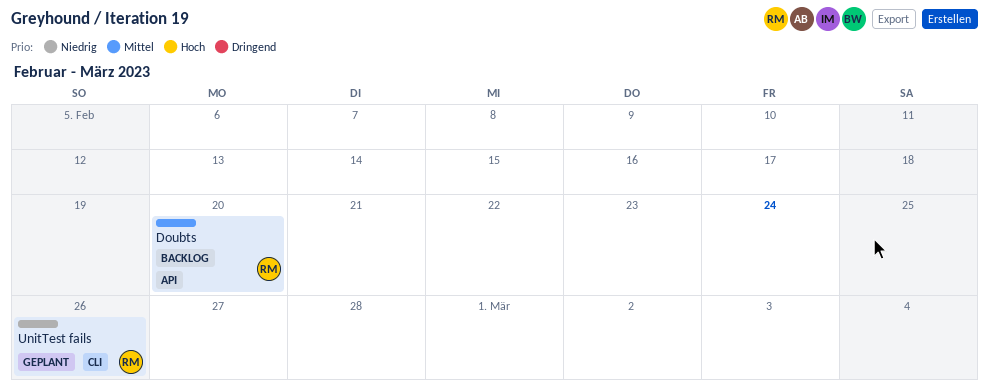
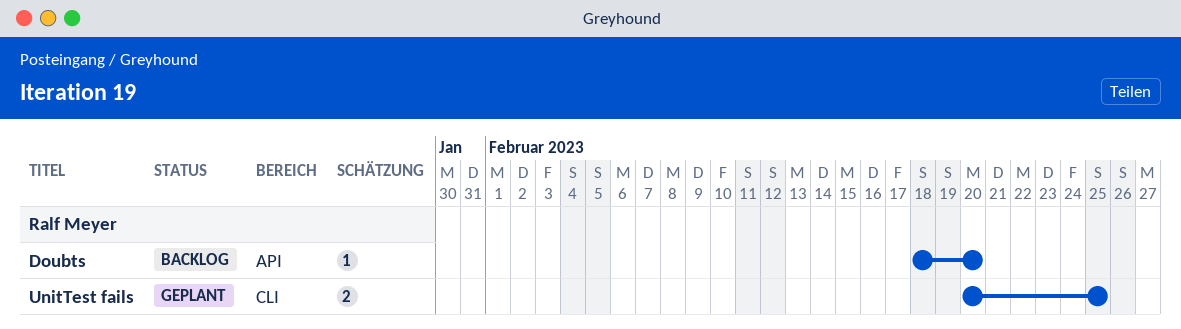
UnitTest fails, due: Feb 26 -> Feb 25

